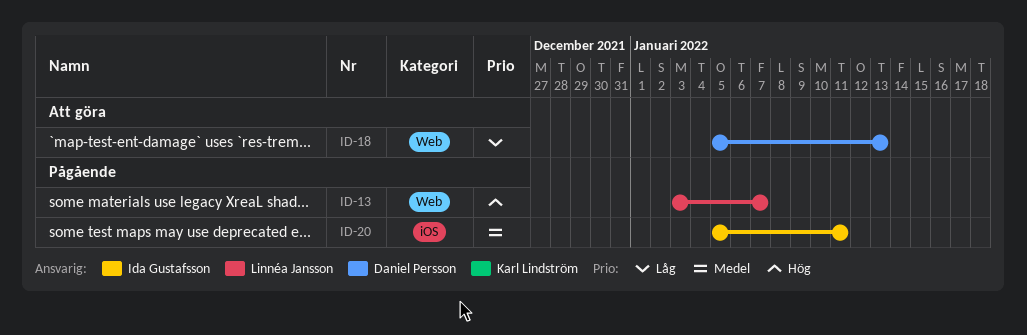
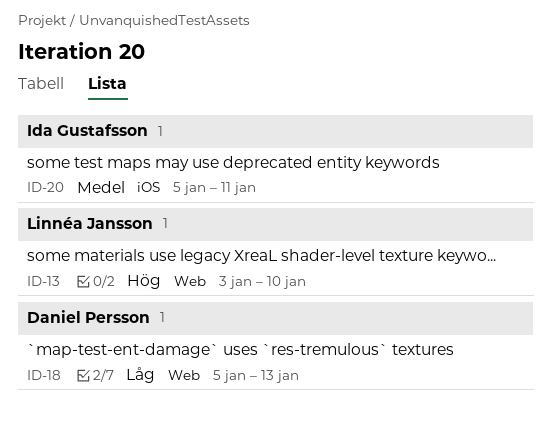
ID-13, due: Jan 7 -> Jan 10

